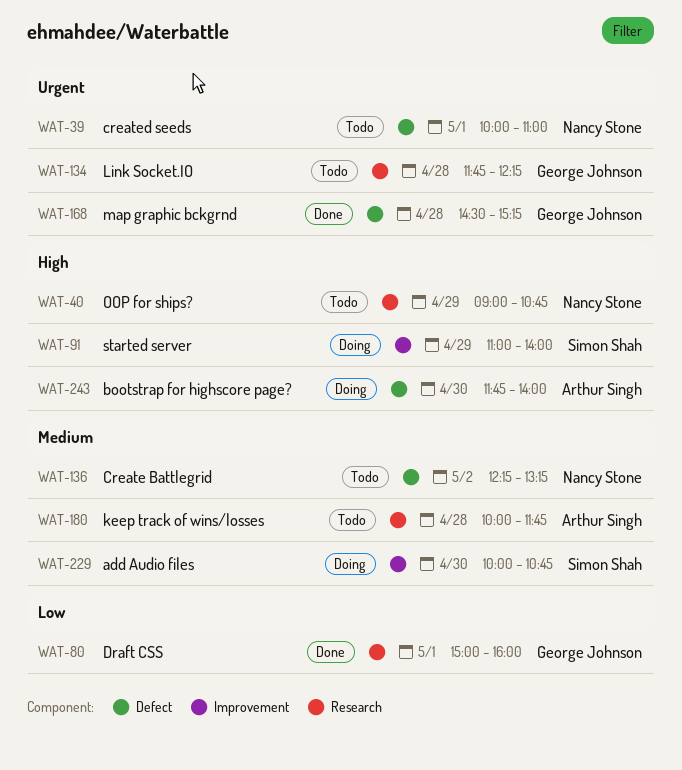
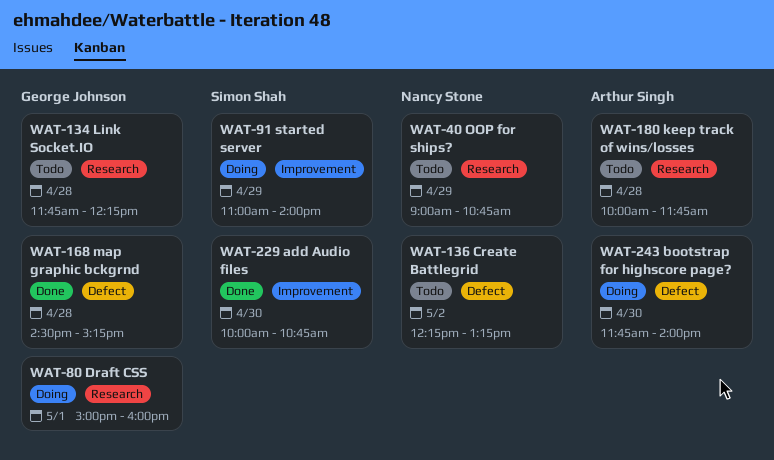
WAT-39: present -> none
WAT-80, status: Done -> Doing
WAT-229, status: Doing -> Done

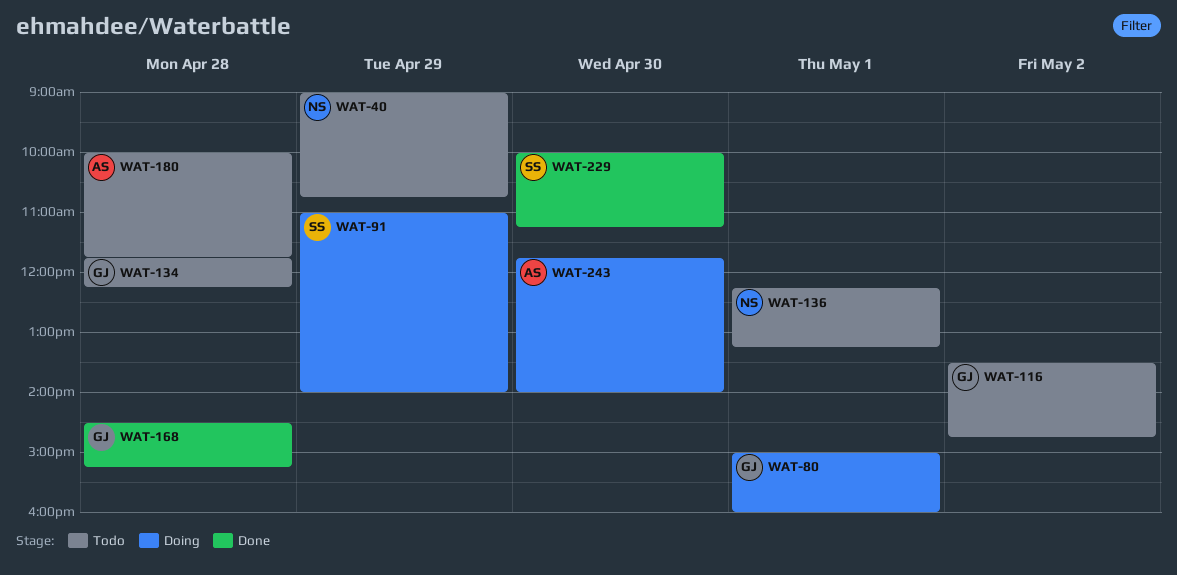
WAT-116: none -> present
WAT-136, day: May 2 -> May 1
WAT-229, ends: 10:45 -> 11:15

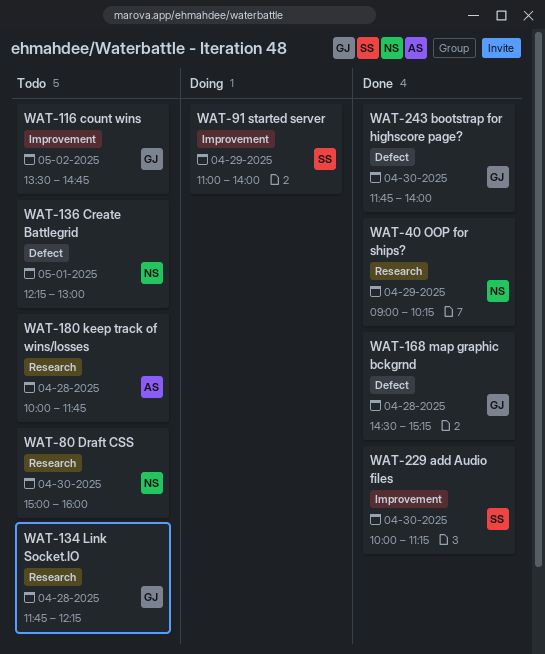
WAT-40, status: Todo -> Done
WAT-40, ends: 10:45 -> 10:15
WAT-80, status: Doing -> Todo
WAT-80, owner: GJ -> NS
WAT-80, day: May 1 -> Apr 30
WAT-136, ends: 13:15 -> 13:00
WAT-243, status: Doing -> Done
WAT-243, owner: AS -> GJ

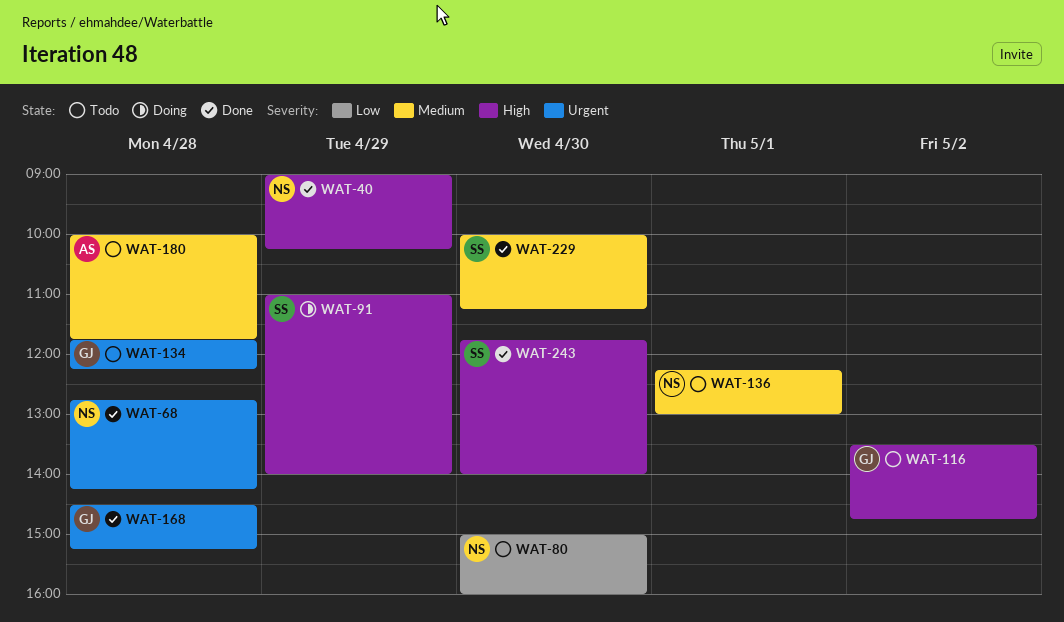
WAT-68: none -> present
WAT-243, owner: GJ -> SS

